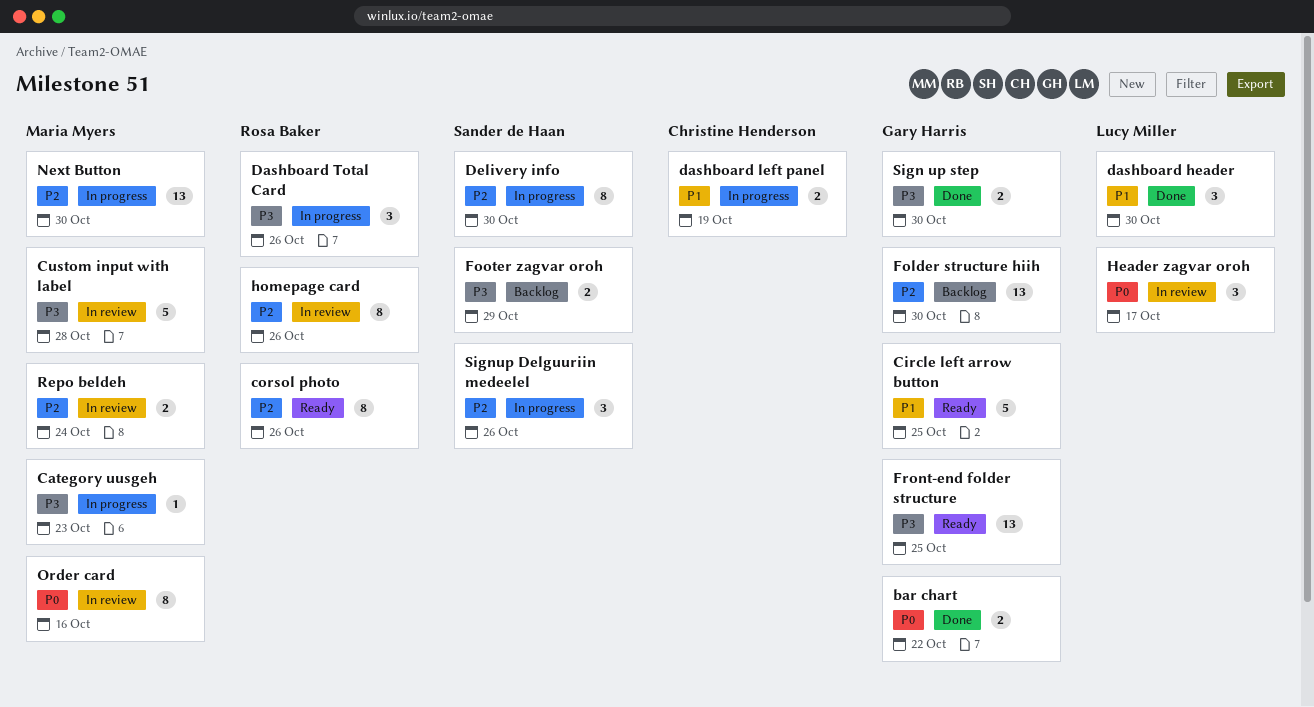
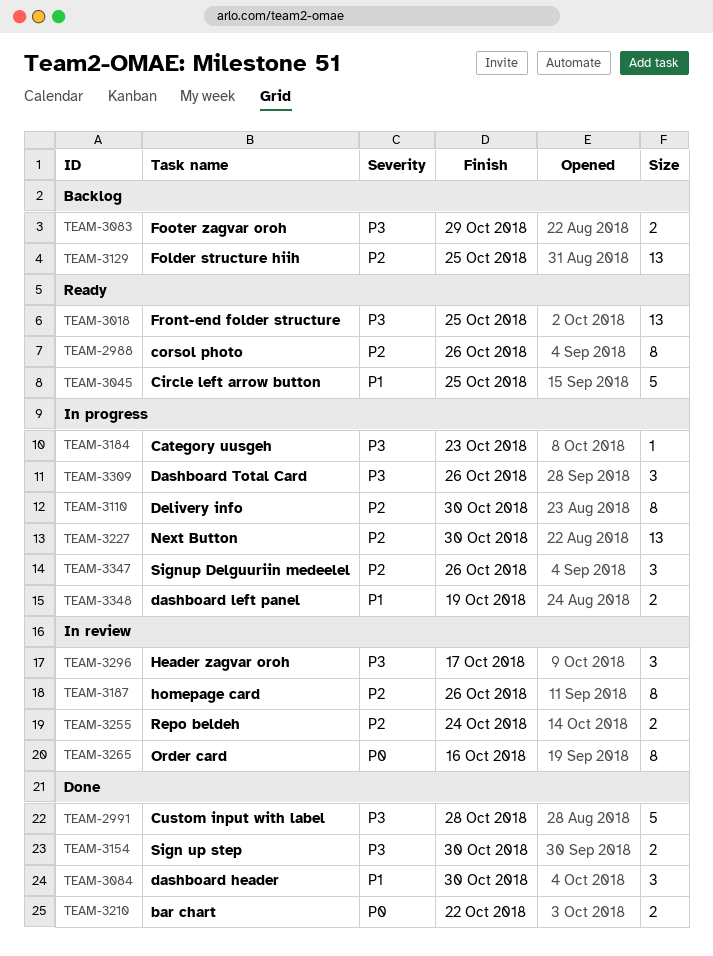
Custom input with label, status: In review -> Done
Folder structure hiih, due: Oct 30 -> Oct 25
Header zagvar oroh, priority: P0 -> P3

